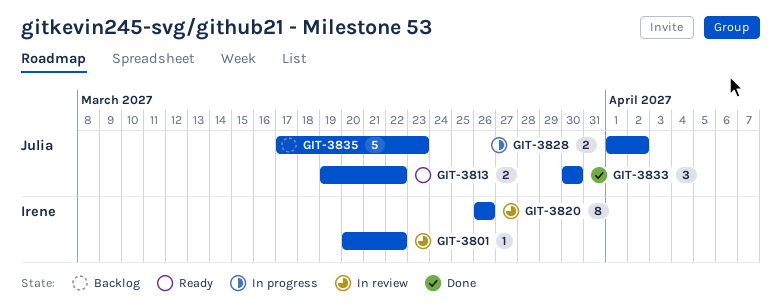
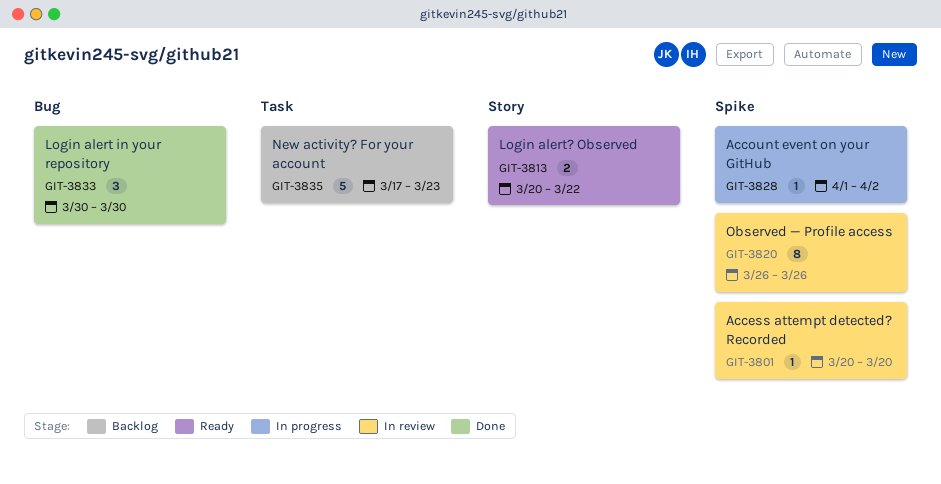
GIT-3801, due: Mar 22 -> Mar 20
GIT-3813, start: Mar 19 -> Mar 20
GIT-3828, estimate: 2 -> 1

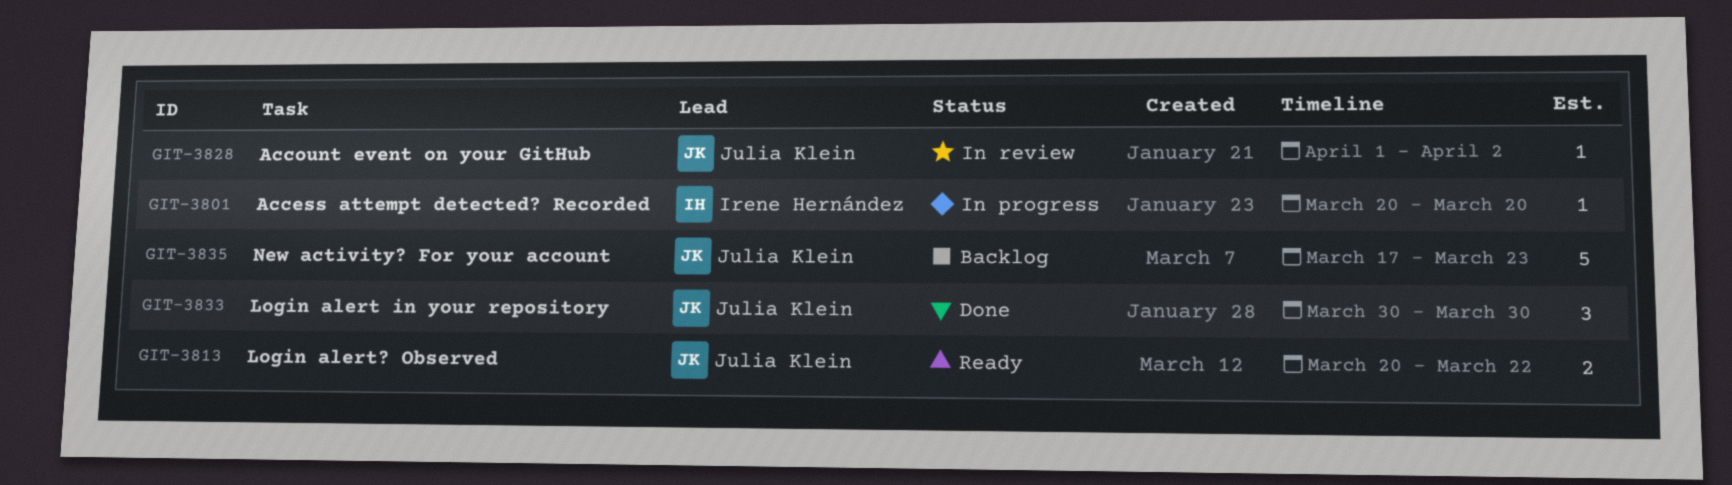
GIT-3801, status: In review -> In progress
GIT-3820: present -> none
GIT-3828, status: In progress -> In review

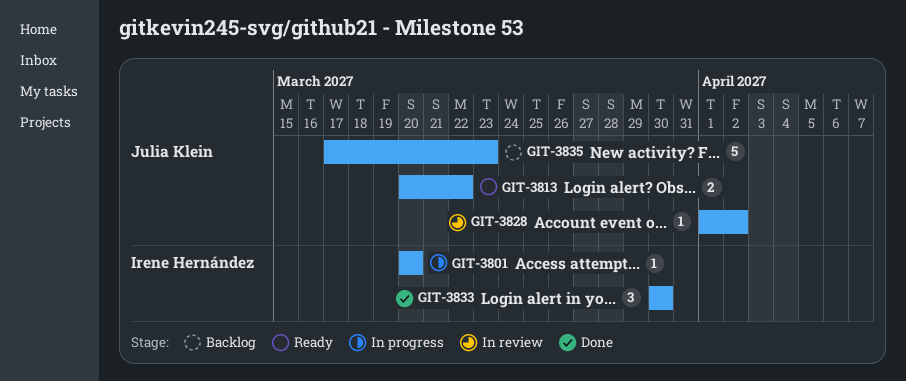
GIT-3833, owner: Julia Klein -> Irene Hernández

